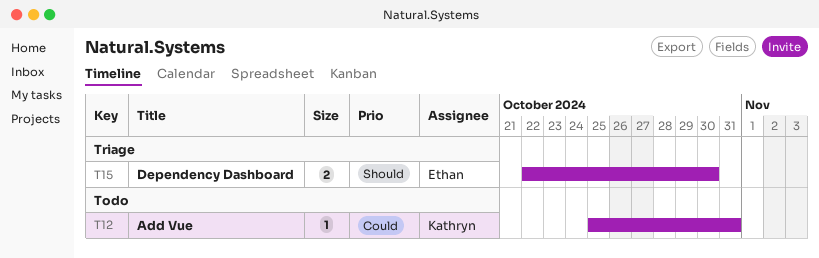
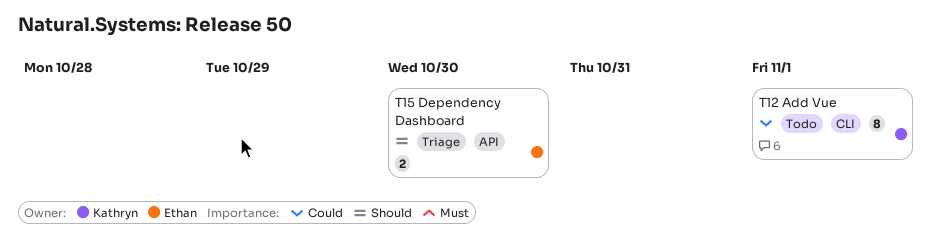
T12, estimate: 1 -> 8
T12, due: Oct 31 -> Nov 1

